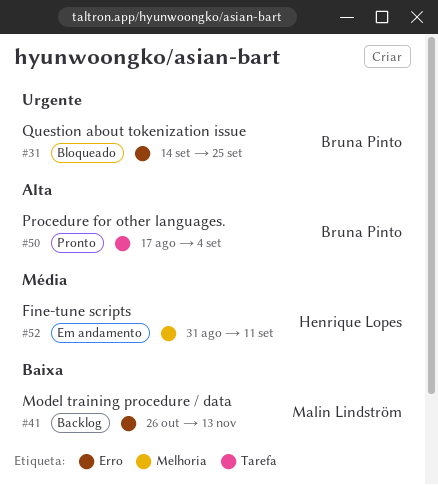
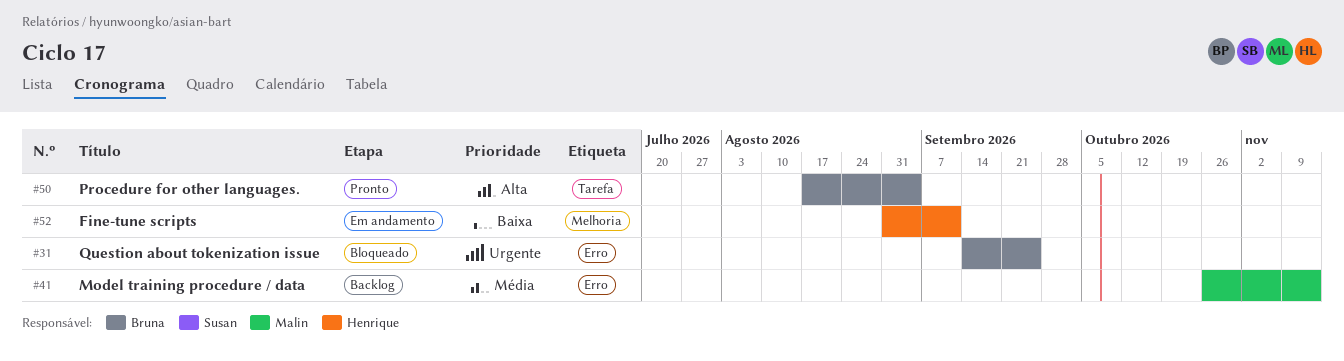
#41, priority: Baixa -> Média
#52, priority: Média -> Baixa

